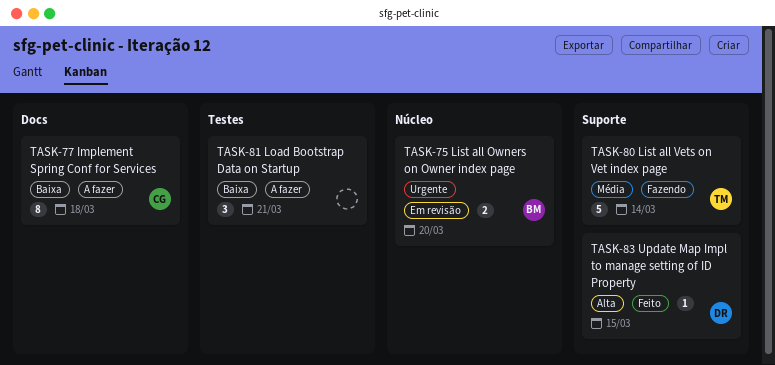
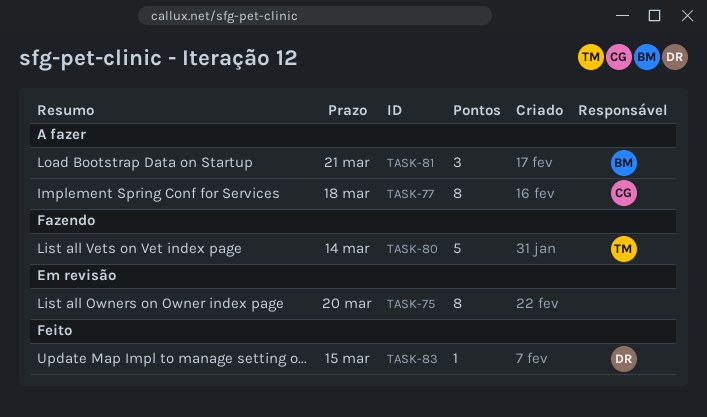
TASK-75, owner: BM -> none
TASK-75, estimate: 2 -> 8
TASK-81, owner: none -> BM

